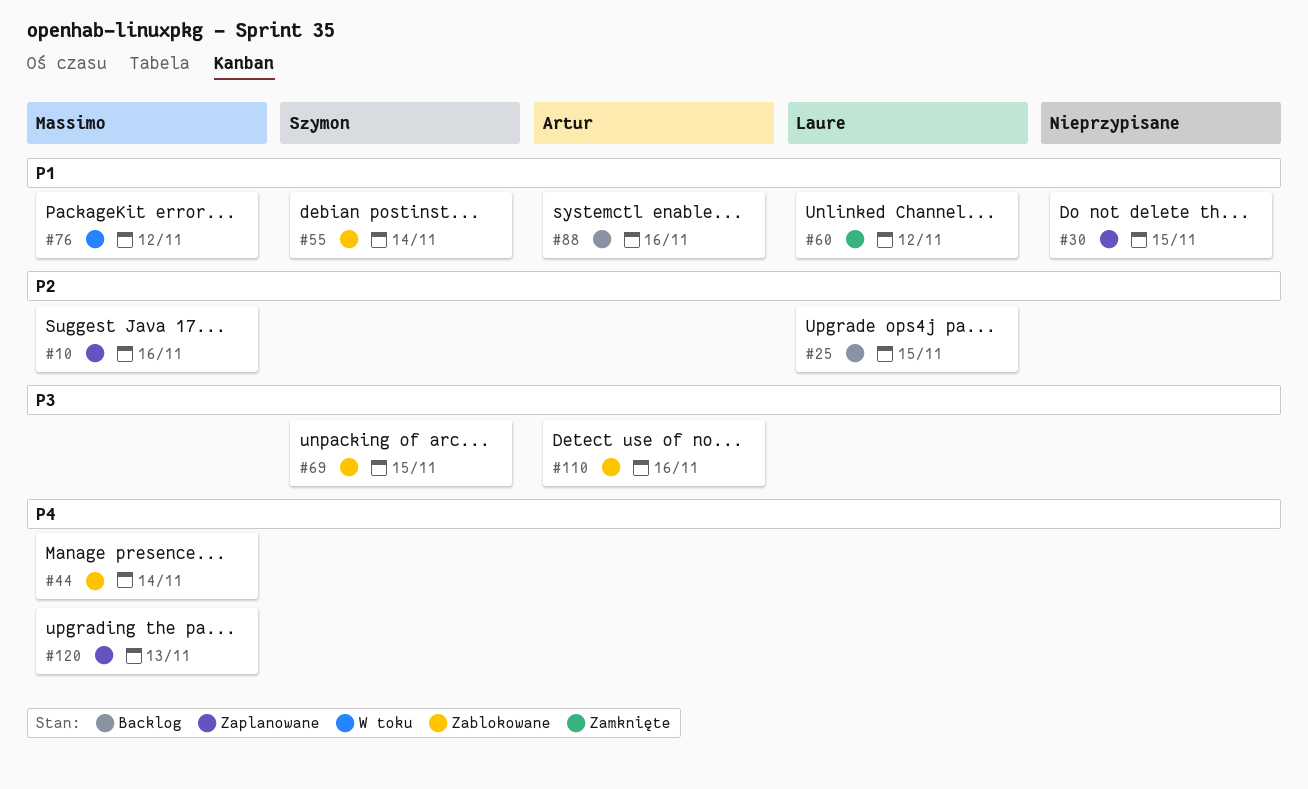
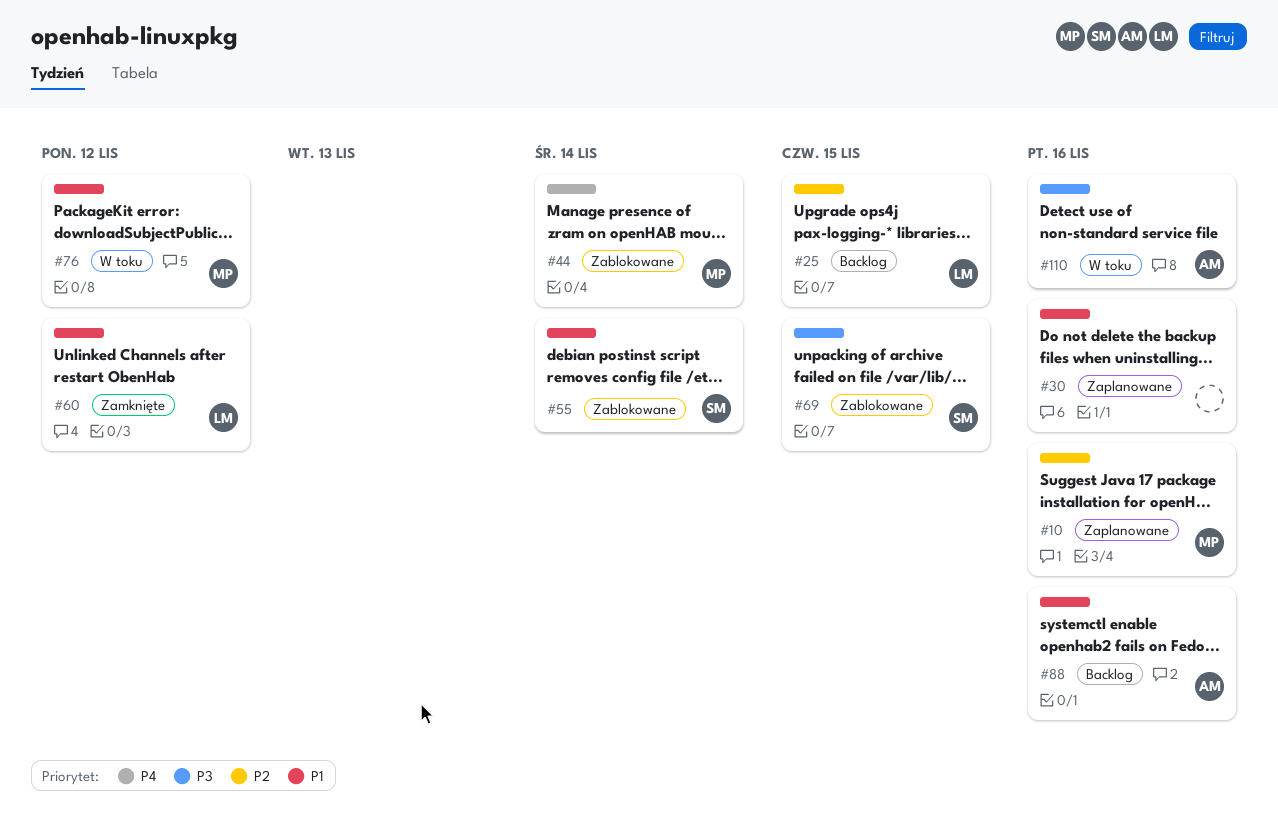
#30, due: Nov 15 -> Nov 16
#110, status: Zablokowane -> W toku
#120: present -> none

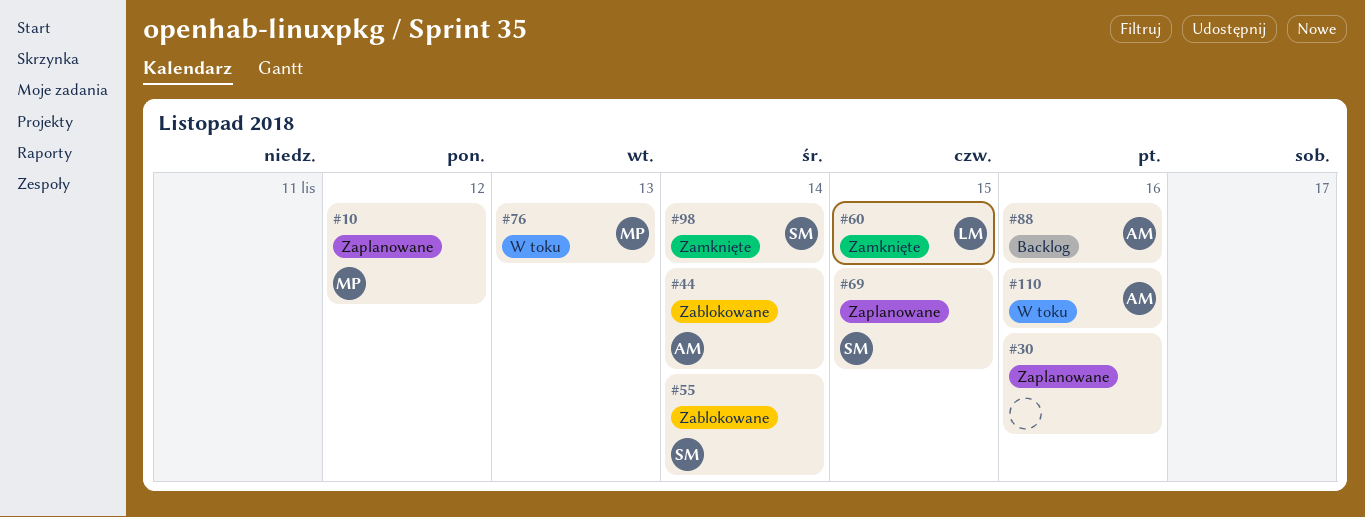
#10, due: Nov 16 -> Nov 12
#25: present -> none
#44, owner: MP -> AM
#60, due: Nov 12 -> Nov 15
#69, status: Zablokowane -> Zaplanowane
#76, due: Nov 12 -> Nov 13
#98: none -> present

